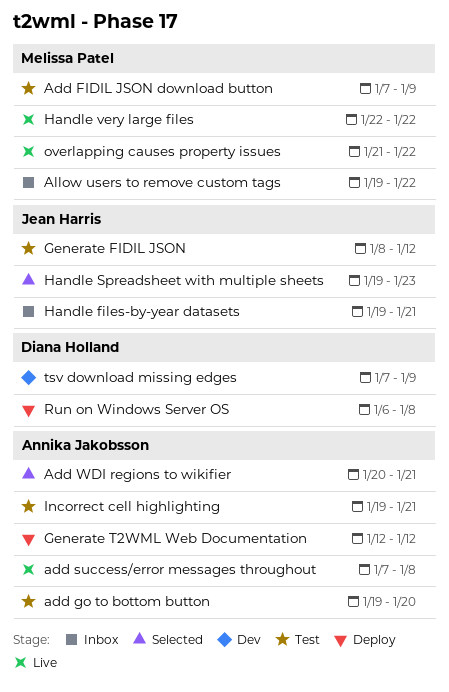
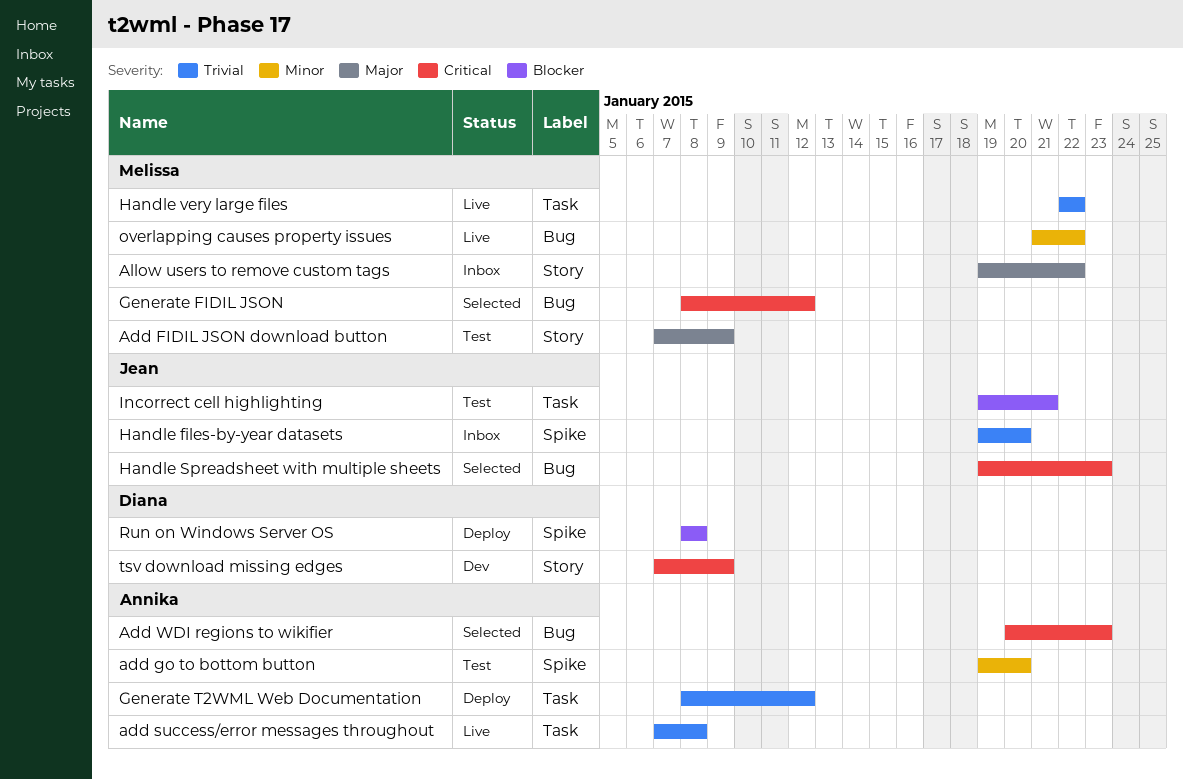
Add WDI regions to wikifier, due: Jan 21 -> Jan 23
Generate FIDIL JSON, status: Test -> Selected
Generate FIDIL JSON, owner: Jean Harris -> Melissa Patel
Generate T2WML Web Documentation, start: Jan 12 -> Jan 8
Handle files-by-year datasets, due: Jan 21 -> Jan 20
Incorrect cell highlighting, owner: Annika Jakobsson -> Jean Harris
Run on Windows Server OS, start: Jan 6 -> Jan 8

